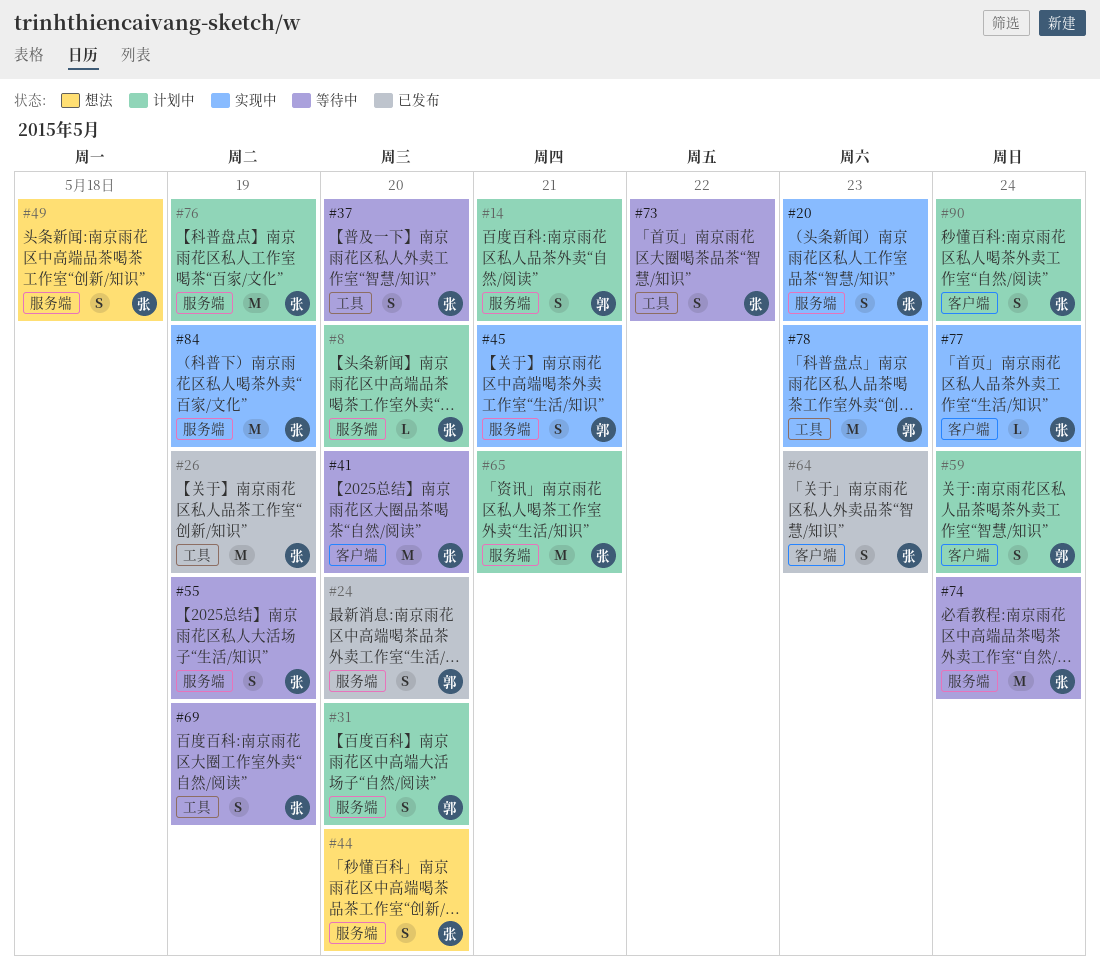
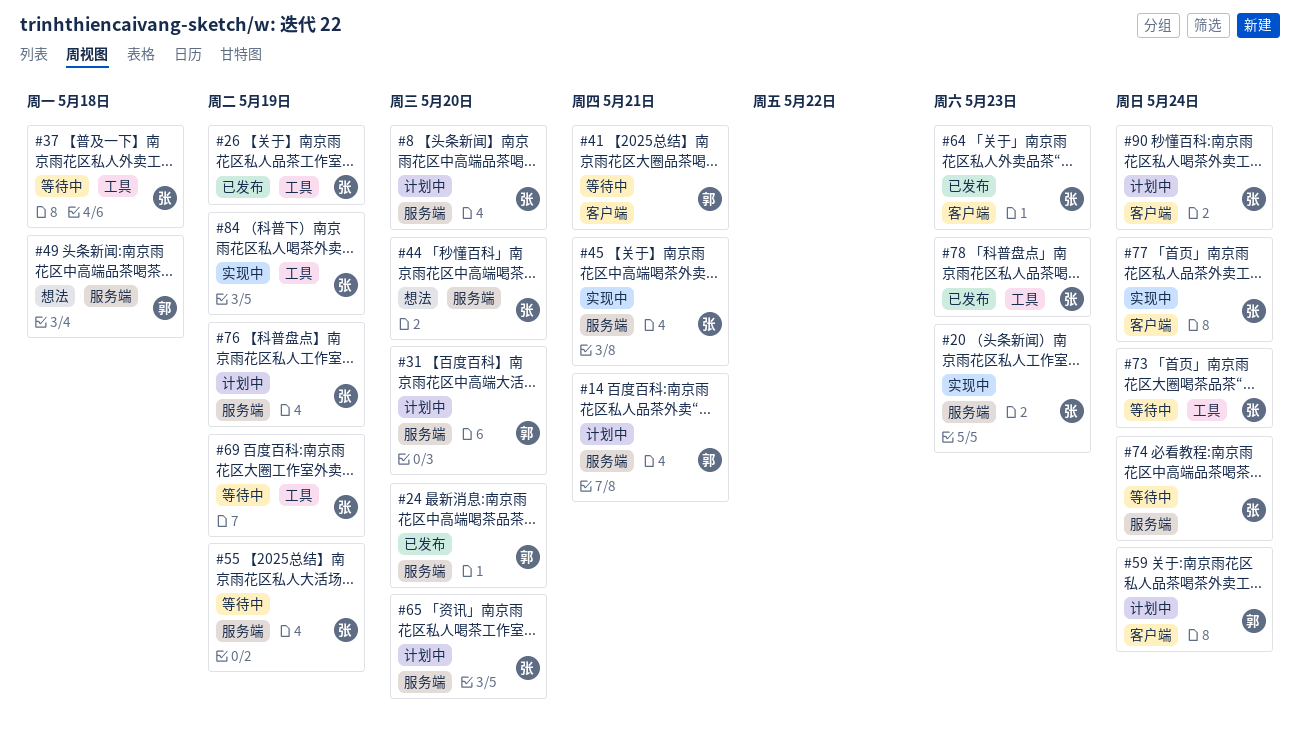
#37, due: May 20 -> May 18
#41, owner: 张 -> 郭
#41, due: May 20 -> May 21
#45, owner: 郭 -> 张
#49, owner: 张 -> 郭
#65, due: May 21 -> May 20
#73, due: May 22 -> May 24
#78, status: 实现中 -> 已发布
#78, owner: 郭 -> 张
#84, label: 服务端 -> 工具

